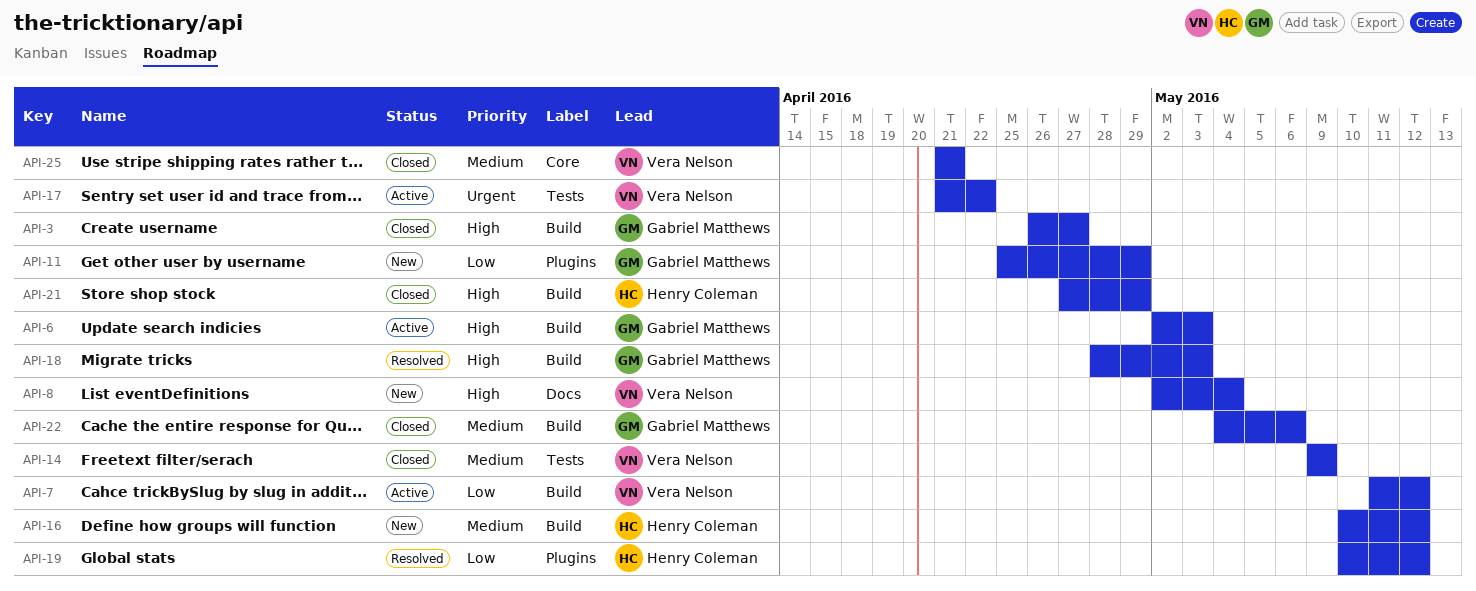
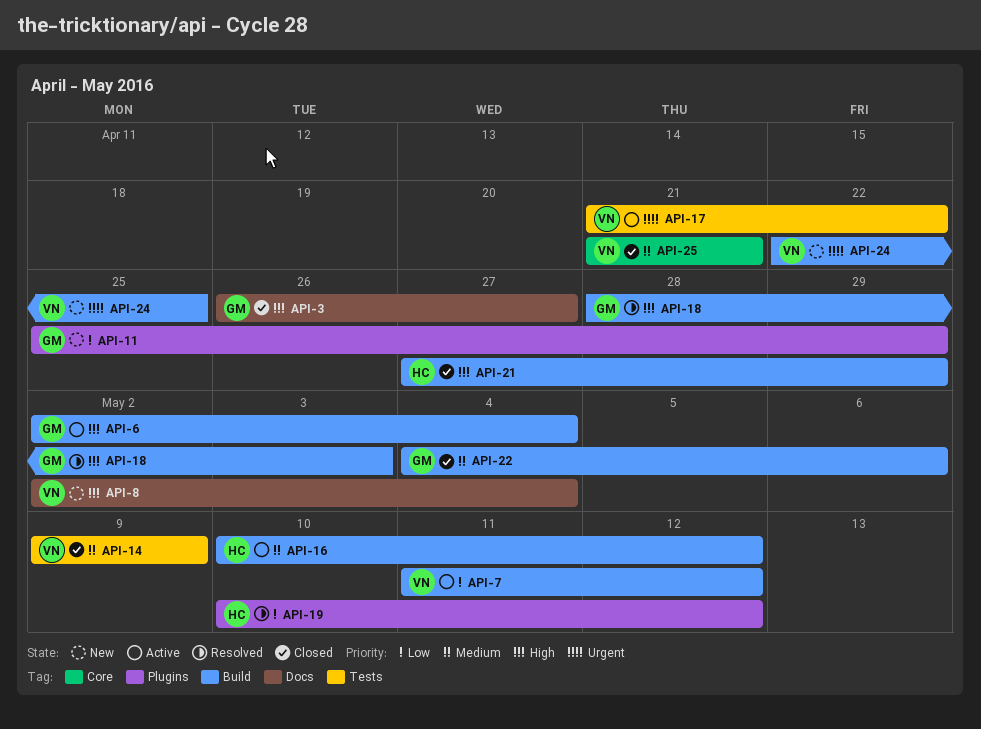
API-3, label: Build -> Docs
API-6, due: May 3 -> May 4
API-16, status: New -> Active
API-24: none -> present

